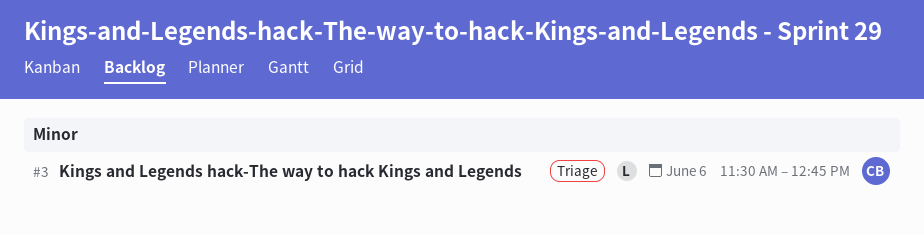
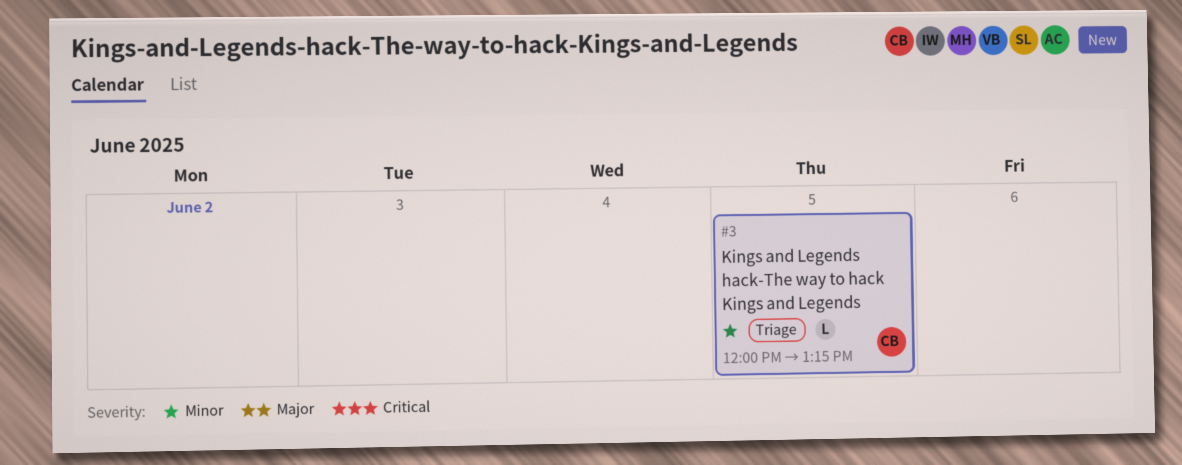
#3, day: Jun 6 -> Jun 5
#3, begins: 11:30 -> 12:00
#3, ends: 12:45 -> 13:15

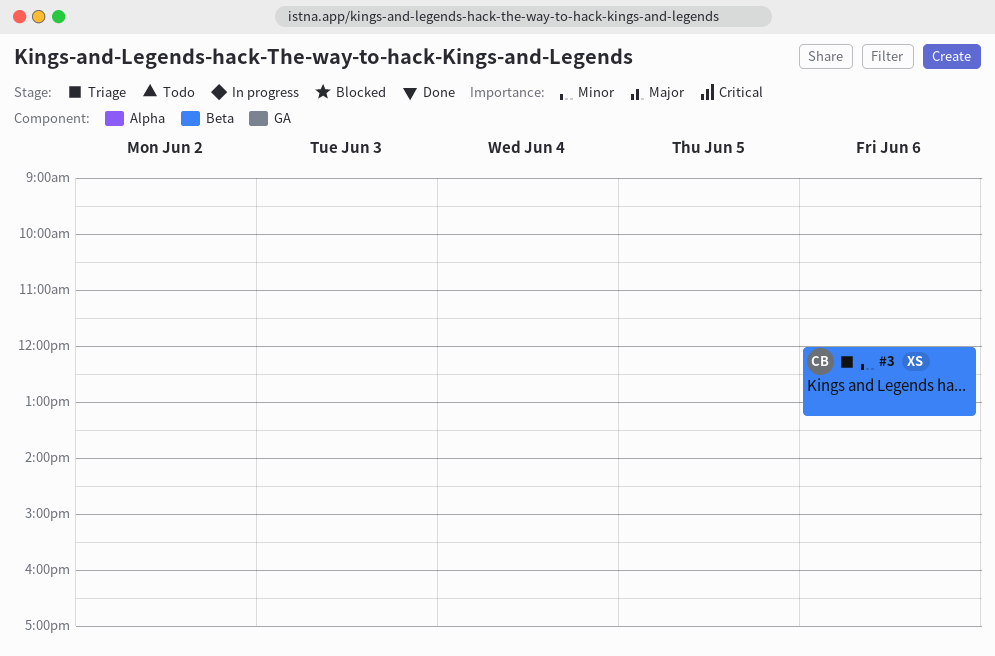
#3, estimate: L -> XS
#3, day: Jun 5 -> Jun 6

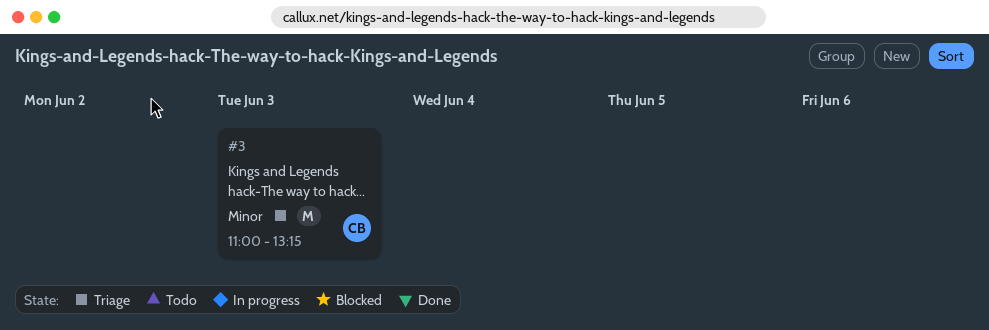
#3, estimate: XS -> M
#3, day: Jun 6 -> Jun 3
#3, begins: 12:00 -> 11:00

